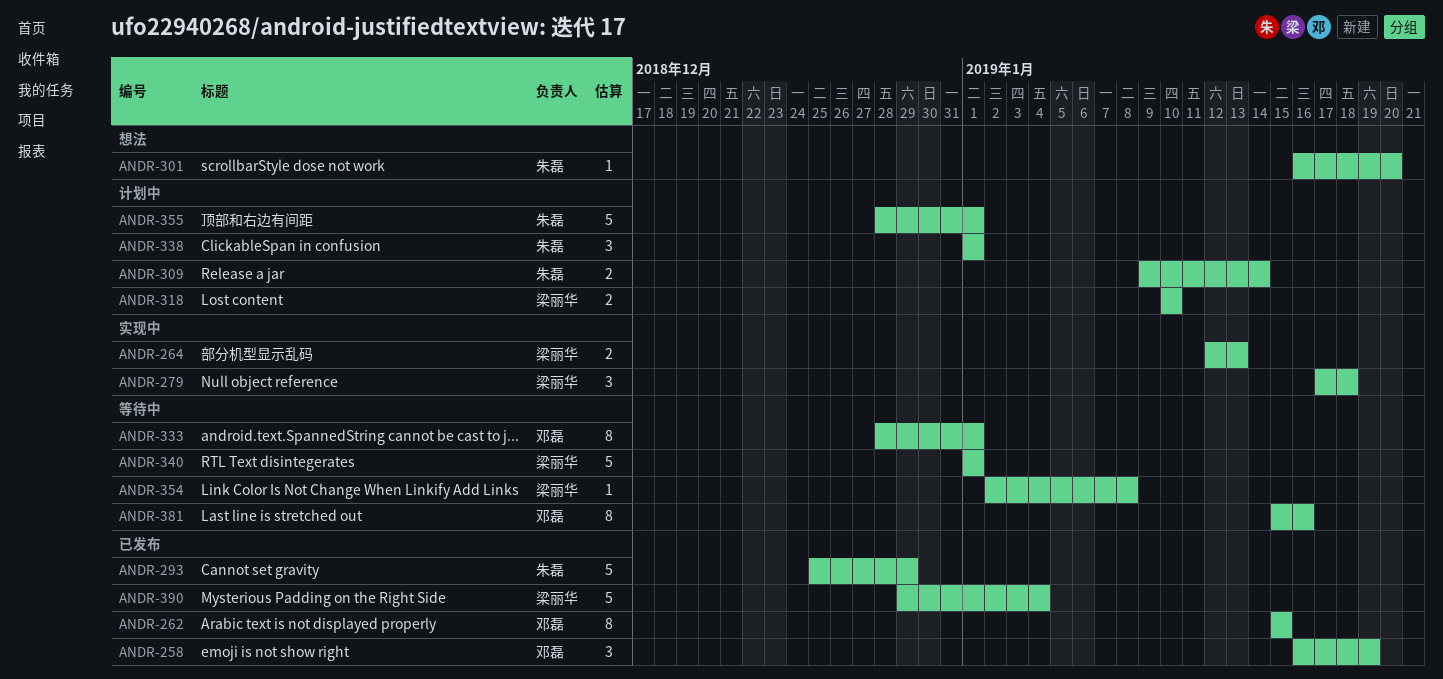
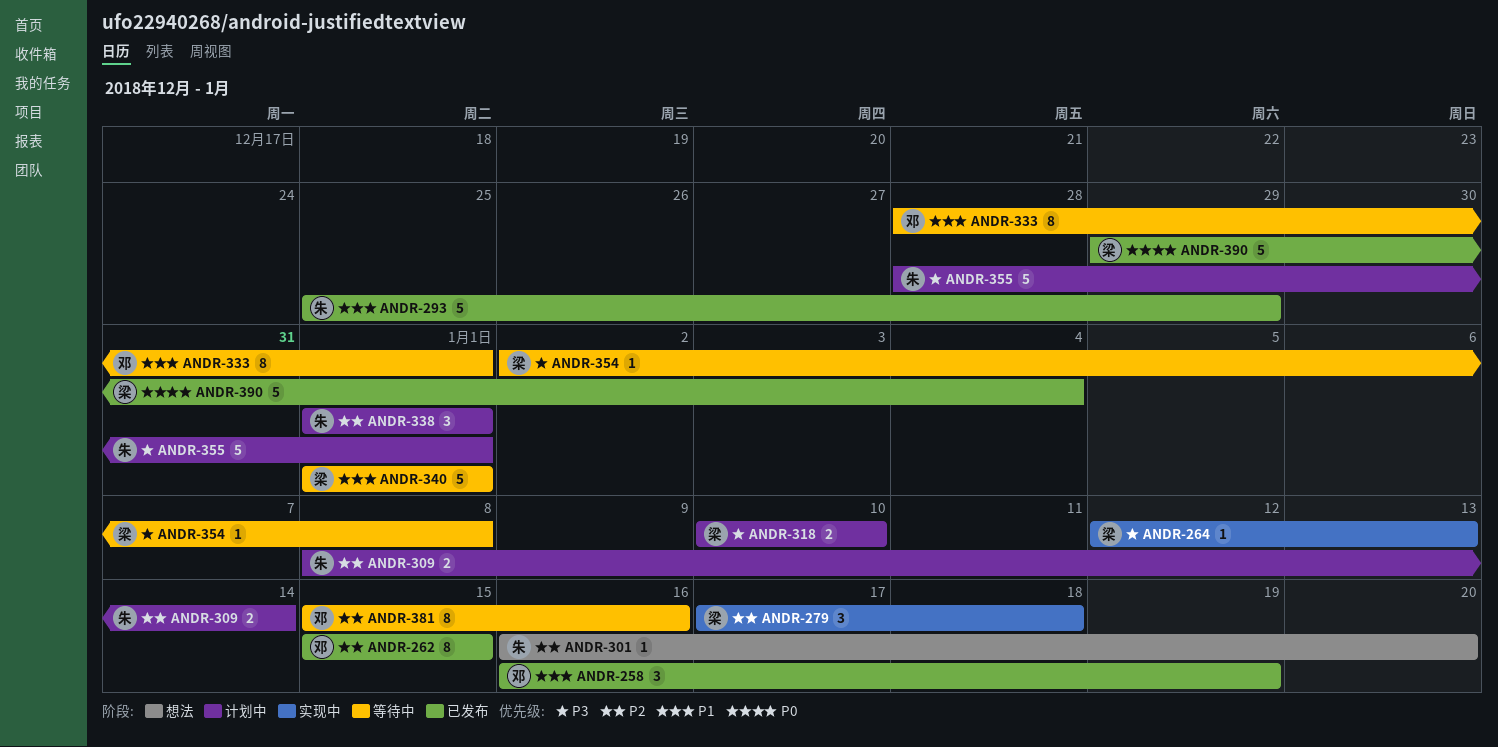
ANDR-264, estimate: 2 -> 1
ANDR-309, start: Jan 9 -> Jan 8

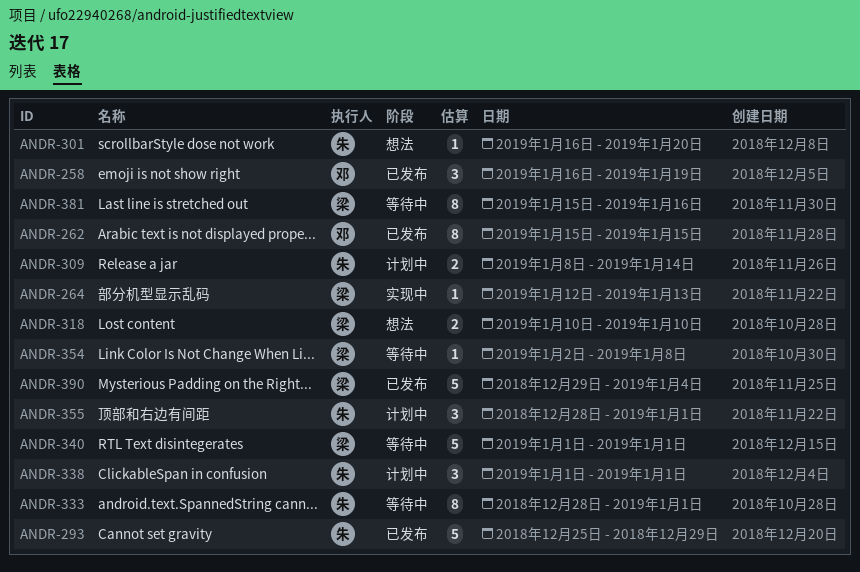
ANDR-279: present -> none
ANDR-318, status: 计划中 -> 想法
ANDR-333, owner: 邓 -> 朱
ANDR-355, estimate: 5 -> 3
ANDR-381, owner: 邓 -> 梁

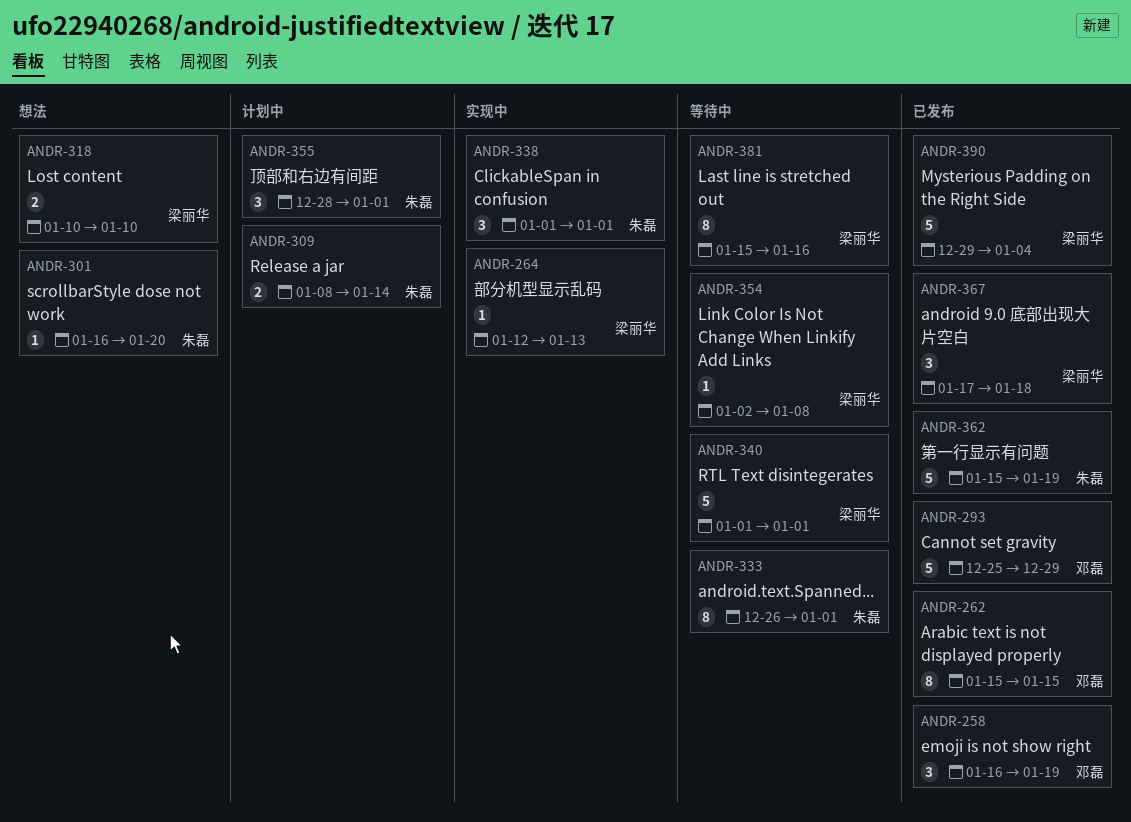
ANDR-293, owner: 朱磊 -> 邓磊
ANDR-333, start: Dec 28 -> Dec 26
ANDR-338, status: 计划中 -> 实现中
ANDR-362: none -> present
ANDR-367: none -> present

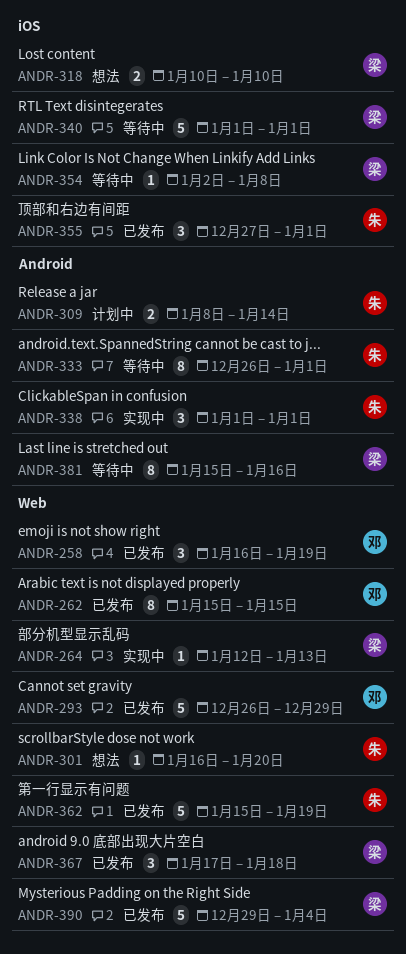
ANDR-293, start: Dec 25 -> Dec 26
ANDR-355, status: 计划中 -> 已发布
ANDR-355, start: Dec 28 -> Dec 27

